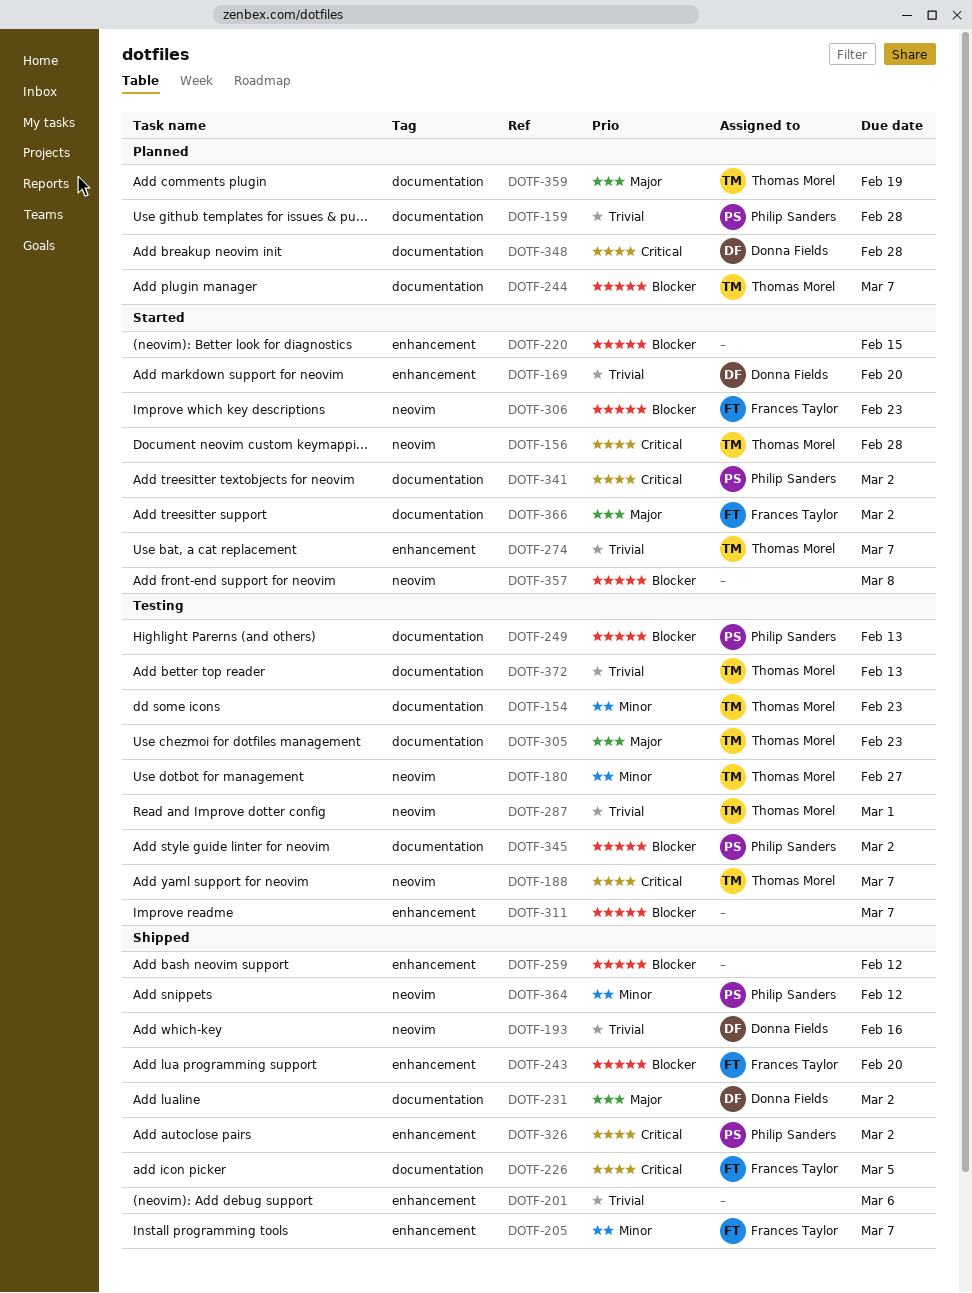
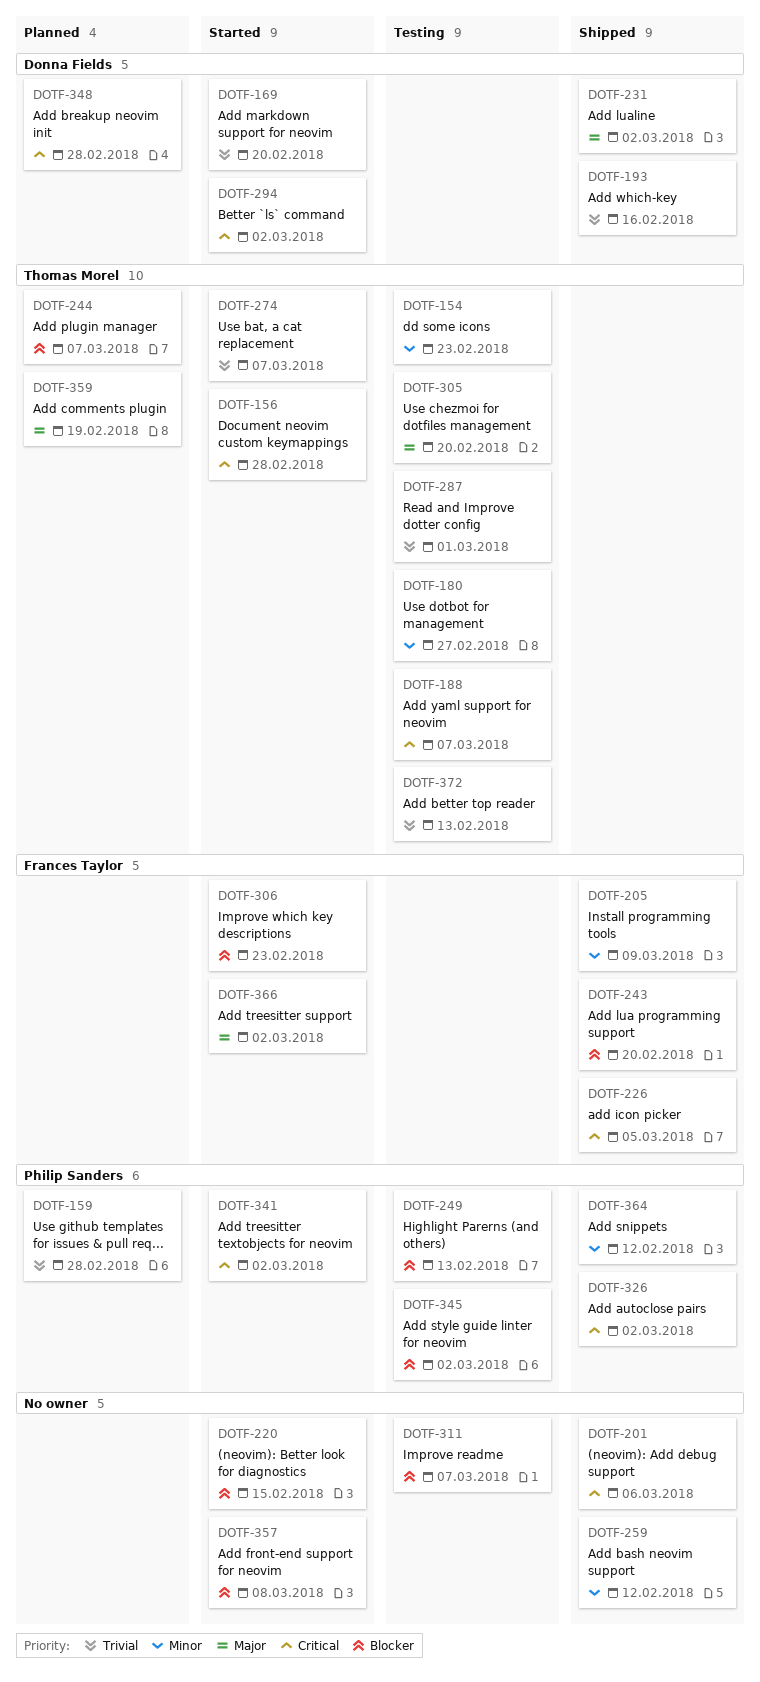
DOTF-201, priority: Trivial -> Critical
DOTF-205, due: Mar 7 -> Mar 9
DOTF-259, priority: Blocker -> Minor
DOTF-294: none -> present
DOTF-305, due: Feb 23 -> Feb 20

